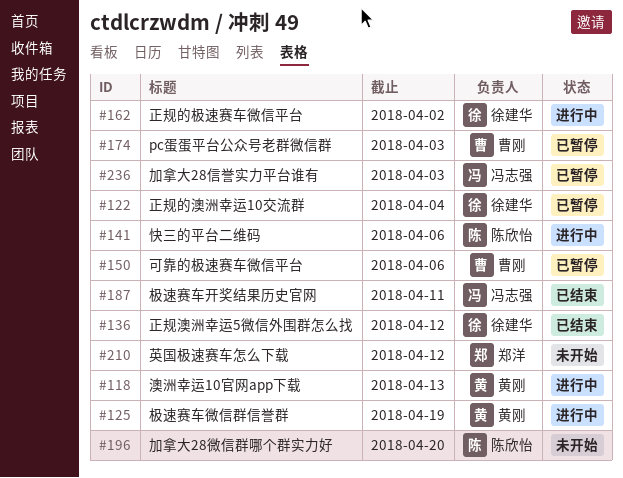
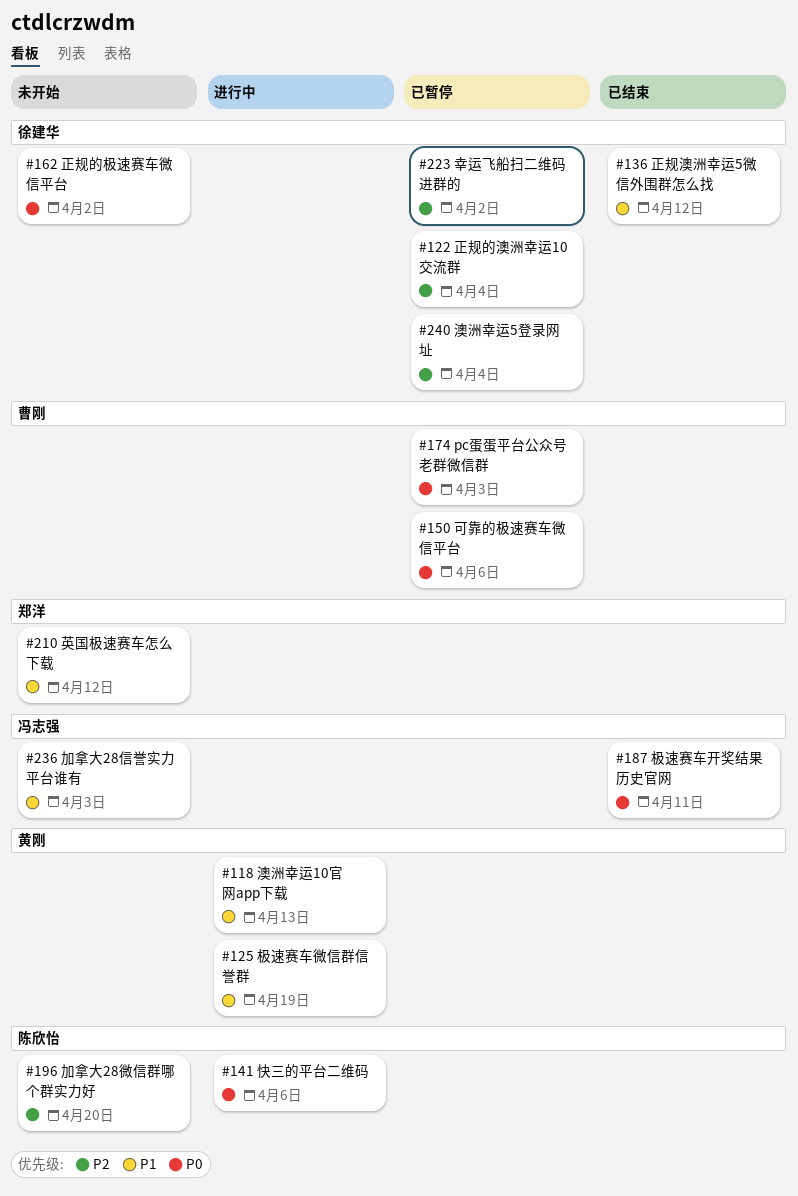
#162, status: 进行中 -> 未开始
#223: none -> present
#236, status: 已暂停 -> 未开始
#240: none -> present

